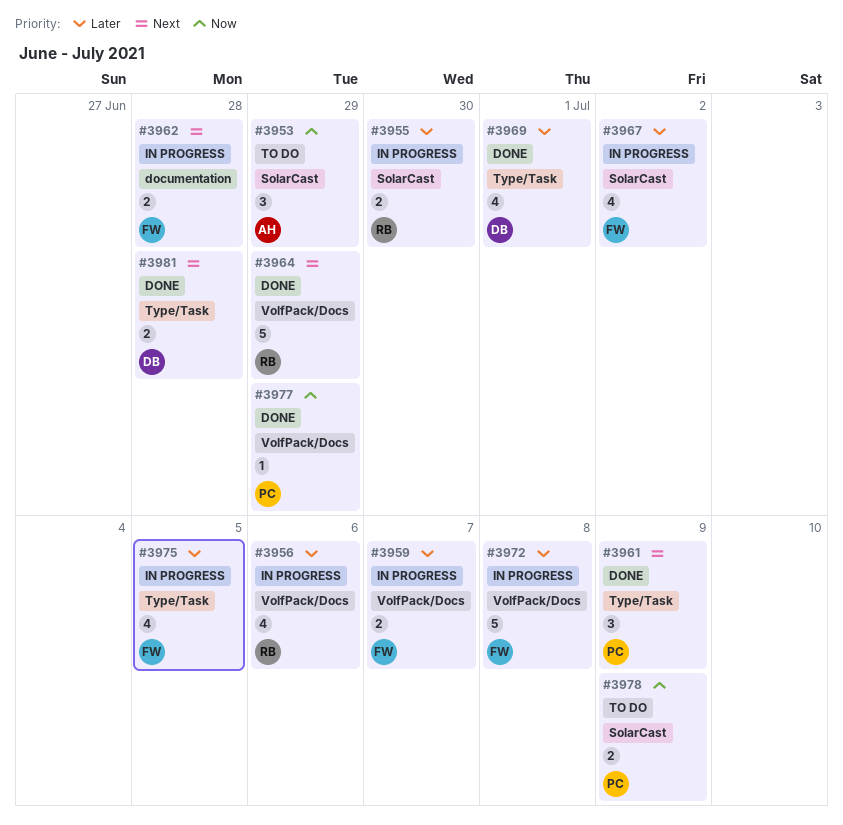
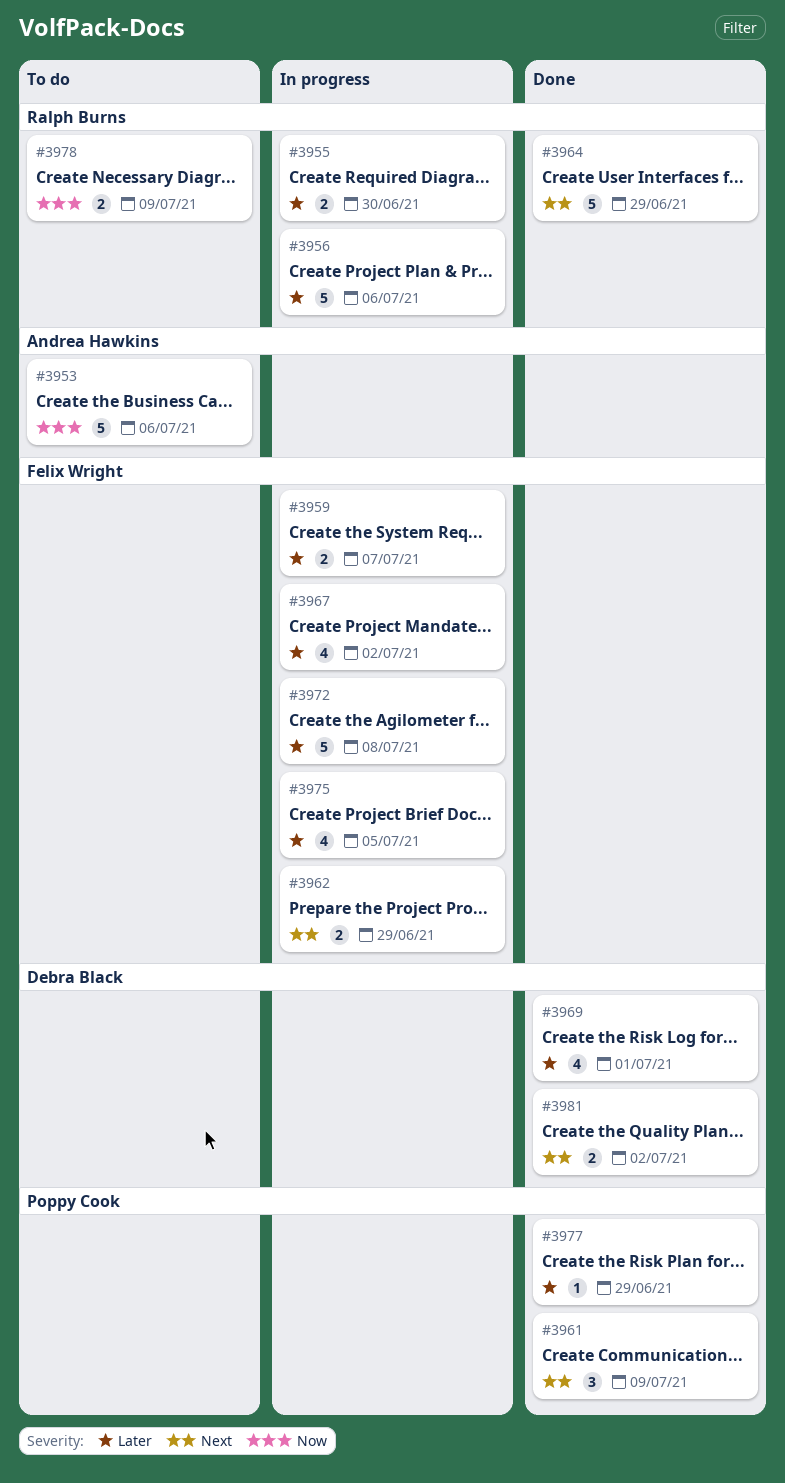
#3953, estimate: 3 -> 5
#3953, due: Jun 29 -> Jul 6
#3956, estimate: 4 -> 5
#3962, due: Jun 28 -> Jun 29
#3977, priority: Now -> Later
#3978, owner: Poppy Cook -> Ralph Burns
#3981, due: Jun 28 -> Jul 2

